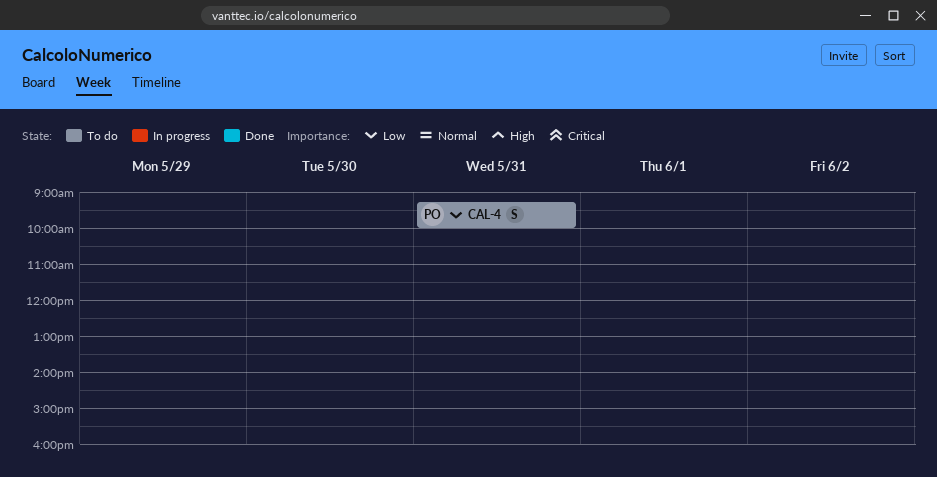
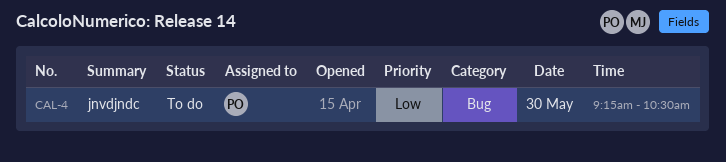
CAL-4, day: May 31 -> May 30
CAL-4, ends: 10:00 -> 10:30

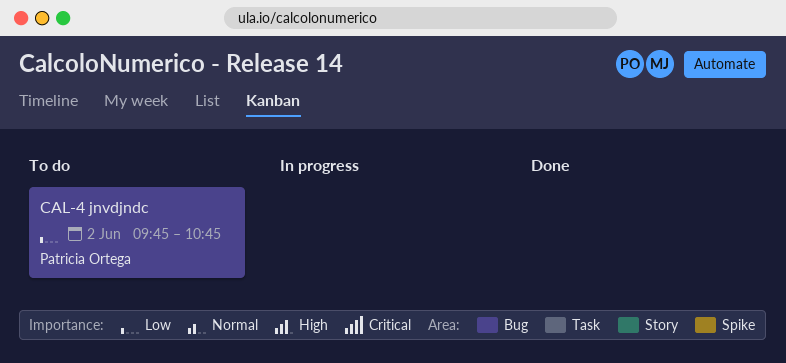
CAL-4, day: May 30 -> Jun 2
CAL-4, begins: 09:15 -> 09:45
CAL-4, ends: 10:30 -> 10:45

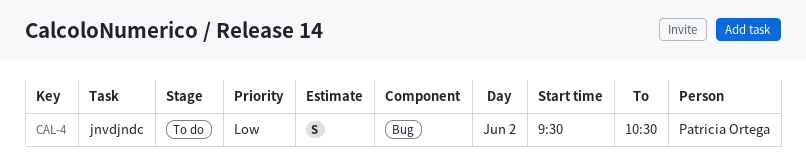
CAL-4, begins: 09:45 -> 09:30
CAL-4, ends: 10:45 -> 10:30

